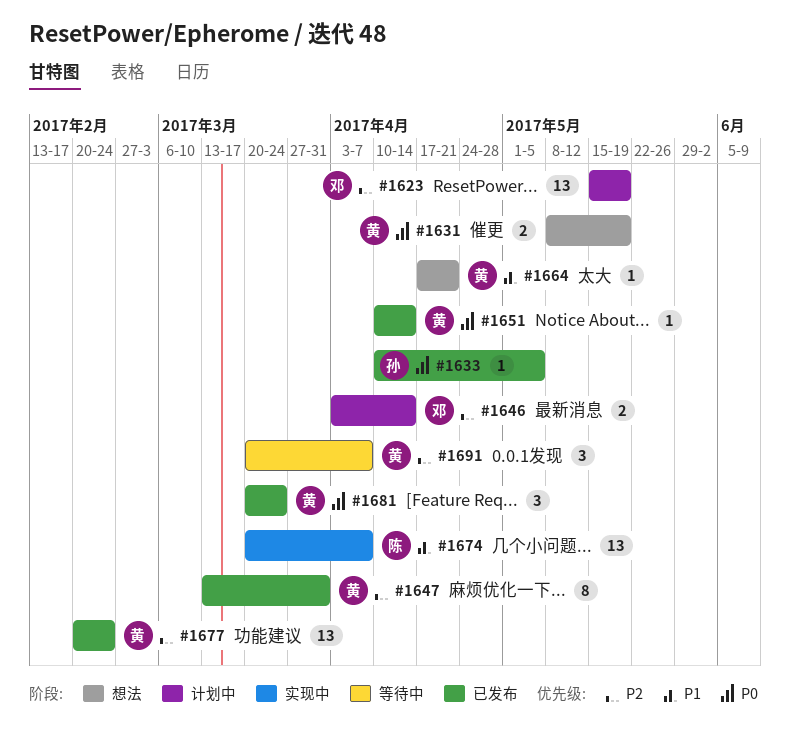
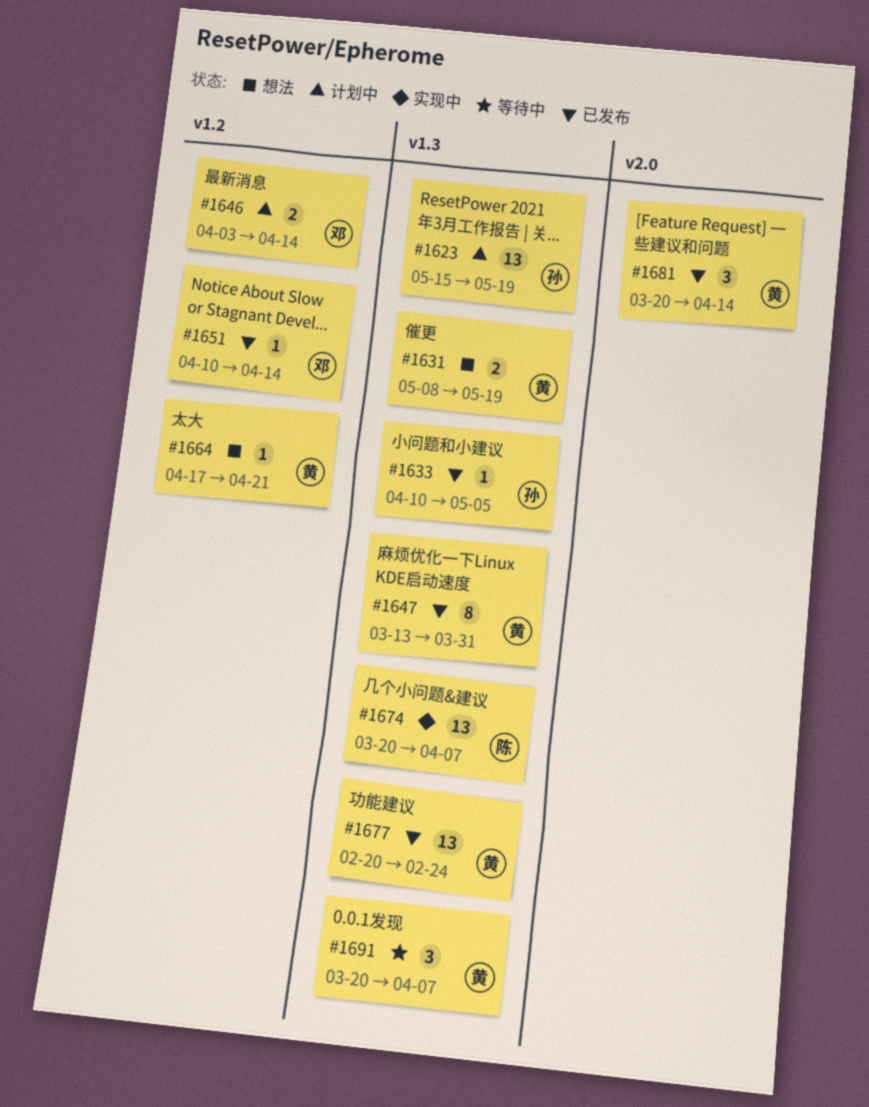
#1623, owner: 邓 -> 孙
#1651, owner: 黄 -> 邓
#1681, due: Mar 24 -> Apr 14

